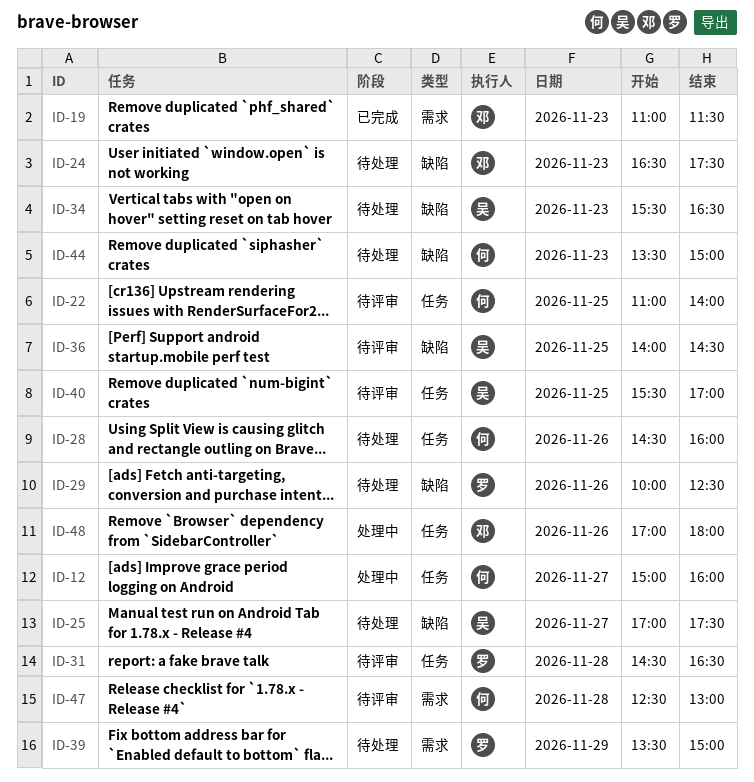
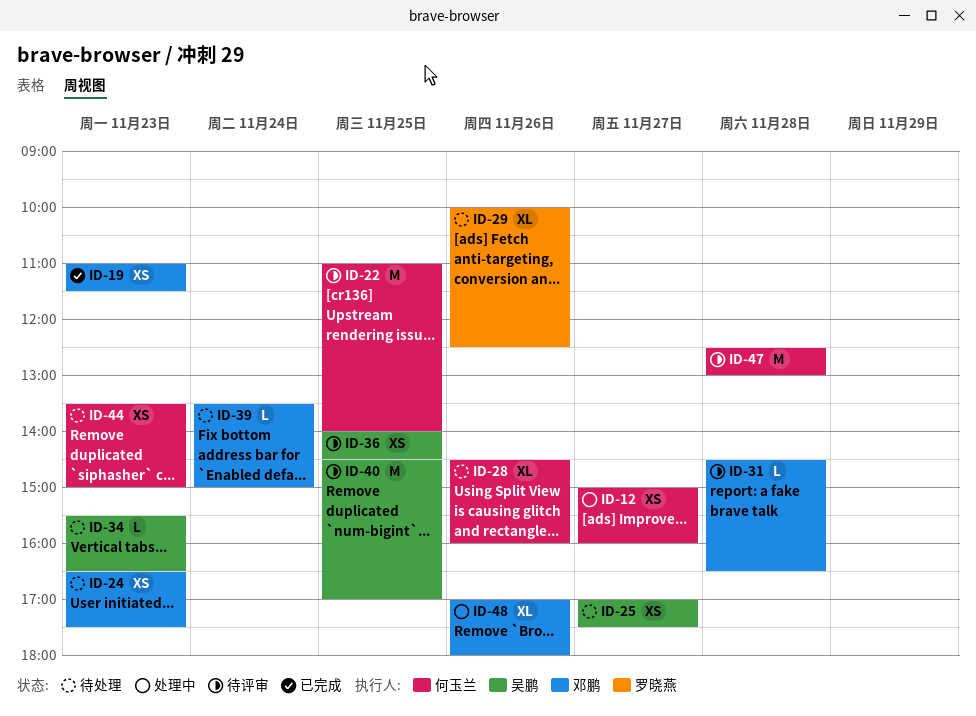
ID-31, owner: 罗晓燕 -> 邓鹏
ID-39, owner: 罗晓燕 -> 邓鹏
ID-39, day: Nov 29 -> Nov 24
ID-40, begins: 15:30 -> 14:30

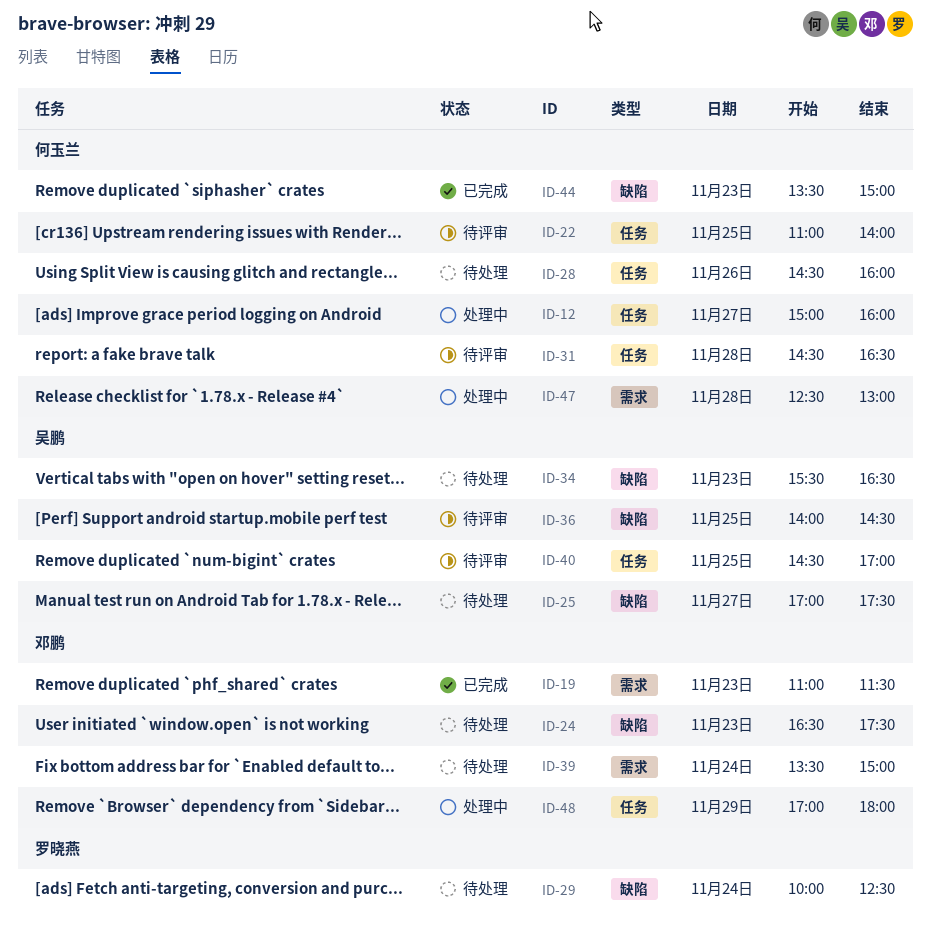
ID-29, day: Nov 26 -> Nov 24
ID-31, owner: 邓鹏 -> 何玉兰
ID-44, status: 待处理 -> 已完成
ID-47, status: 待评审 -> 处理中
ID-48, day: Nov 26 -> Nov 29

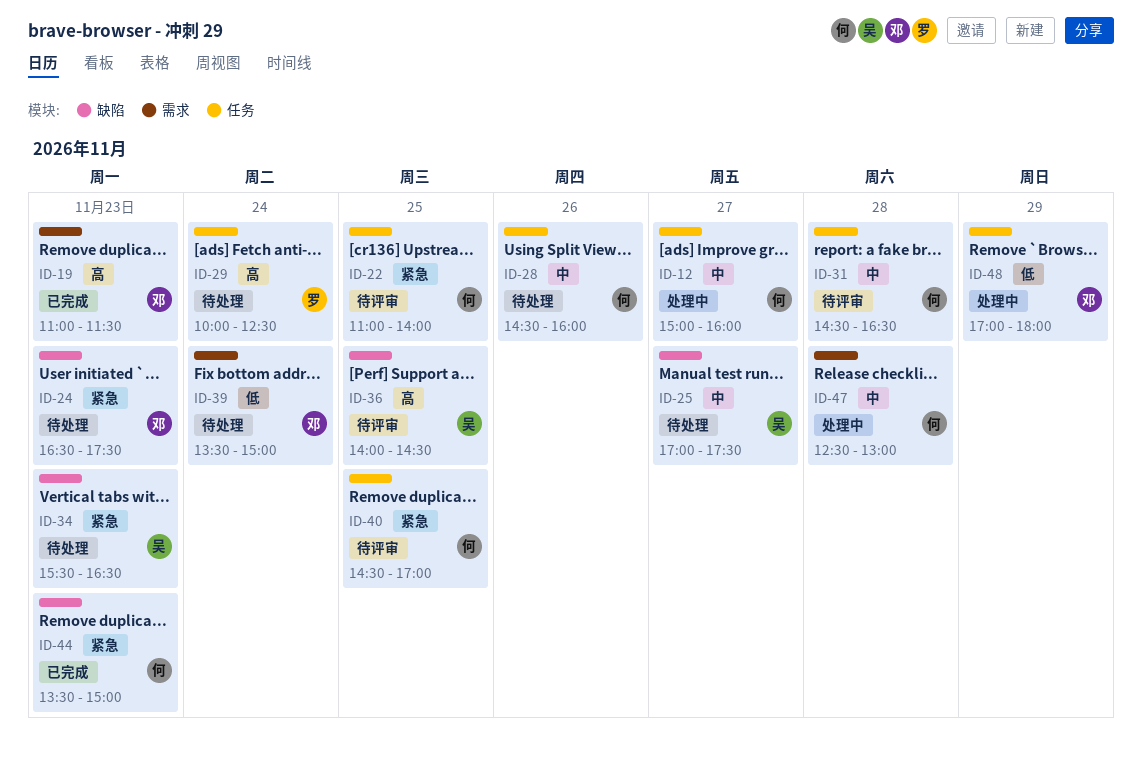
ID-29, label: 缺陷 -> 任务
ID-40, owner: 吴鹏 -> 何玉兰

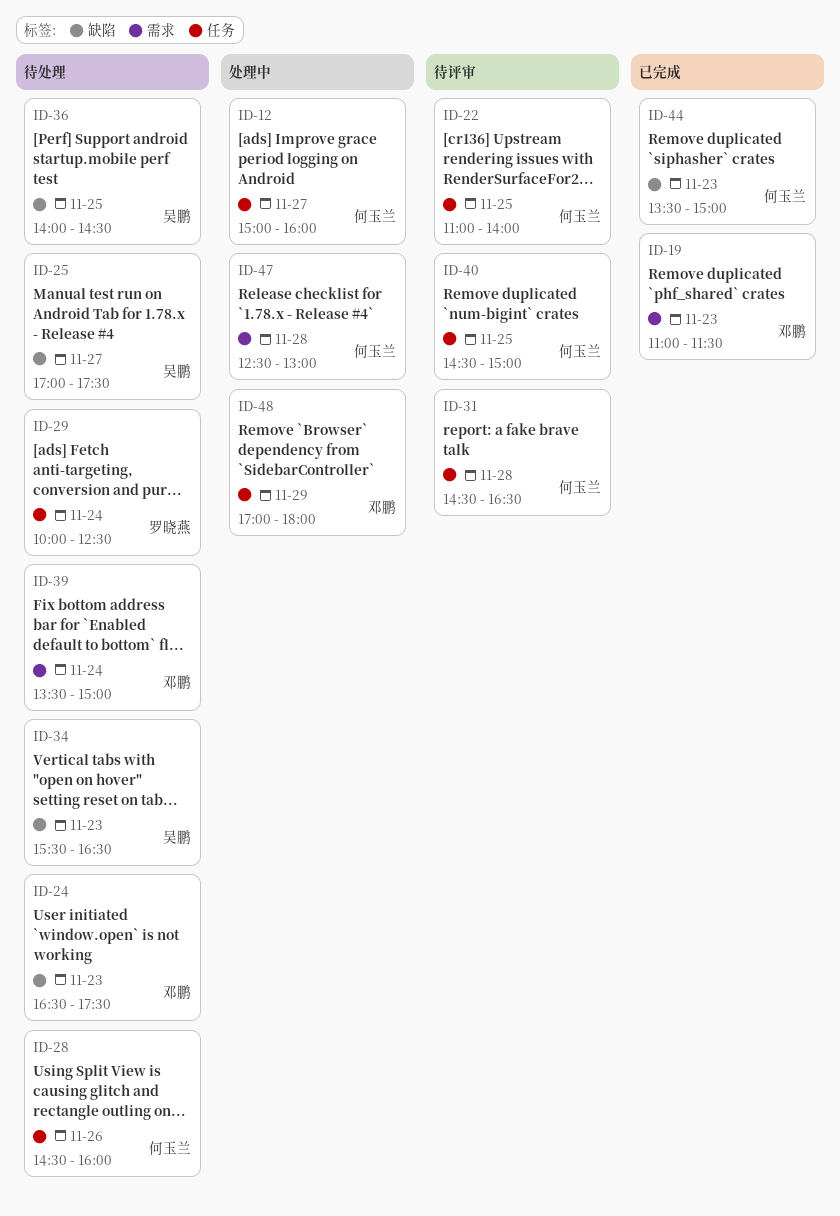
ID-36, status: 待评审 -> 待处理
ID-40, ends: 17:00 -> 15:00

